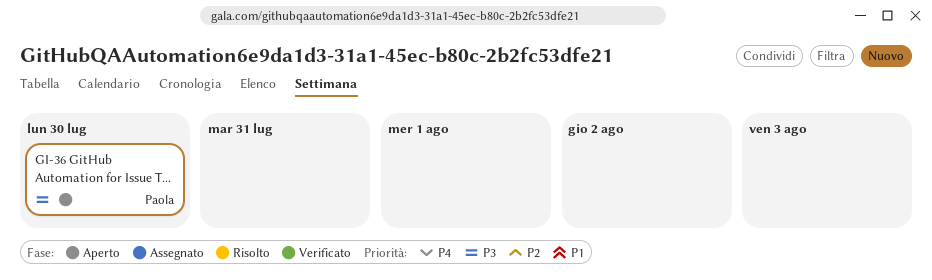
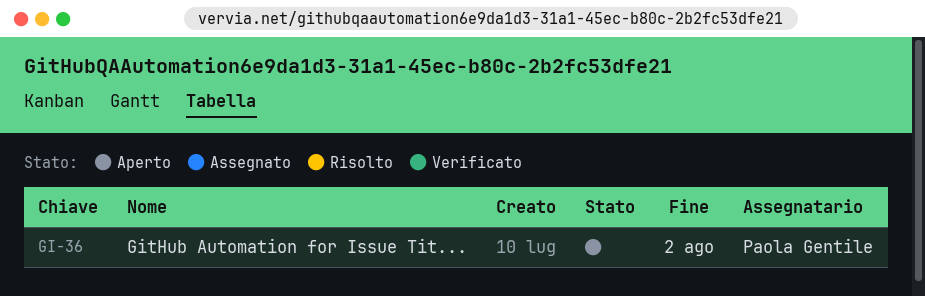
GI-36, due: Jul 30 -> Aug 2

